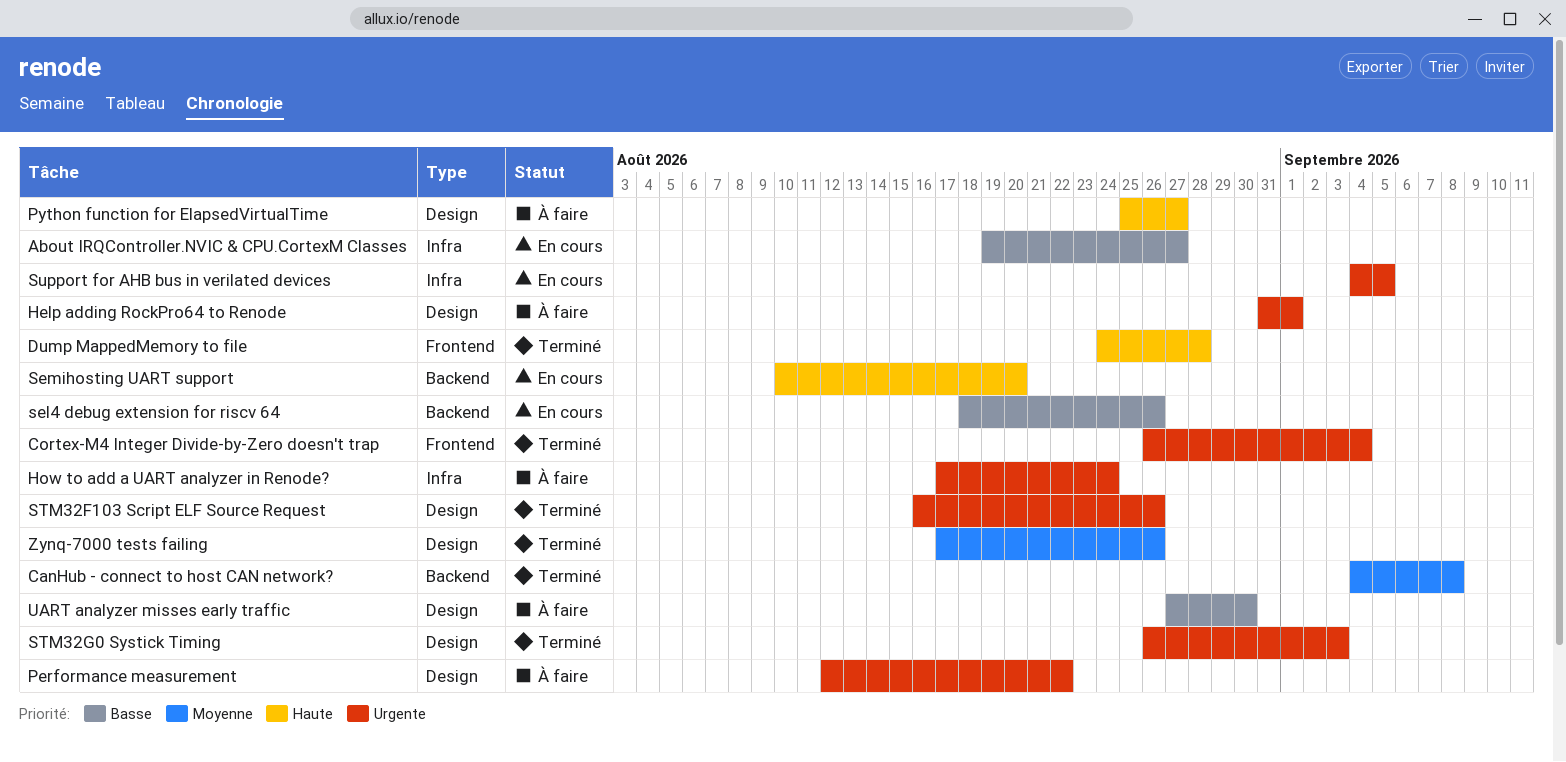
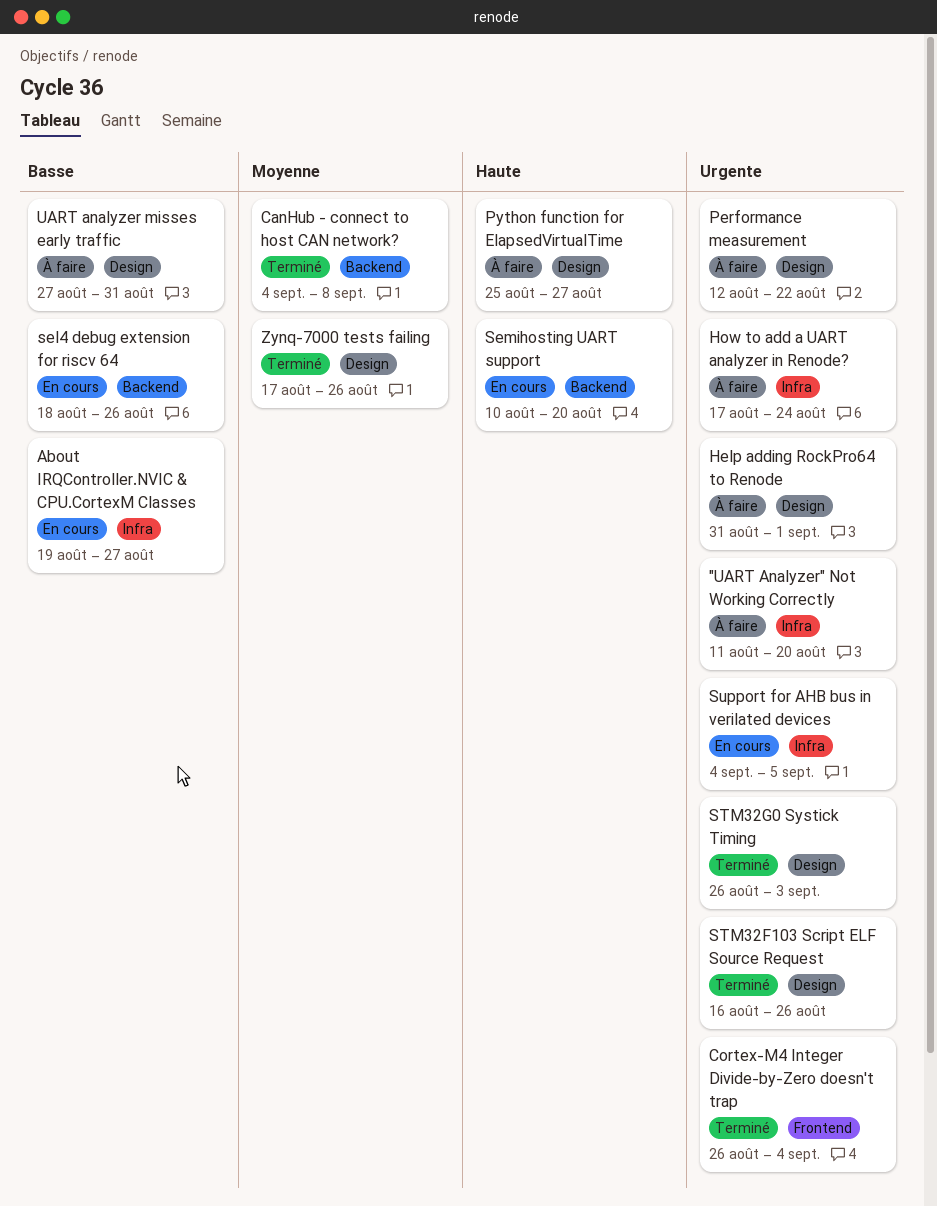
"UART Analyzer" Not Working Correctly: none -> present
Dump MappedMemory to file: present -> none
UART analyzer misses early traffic, due: Aug 30 -> Aug 31

